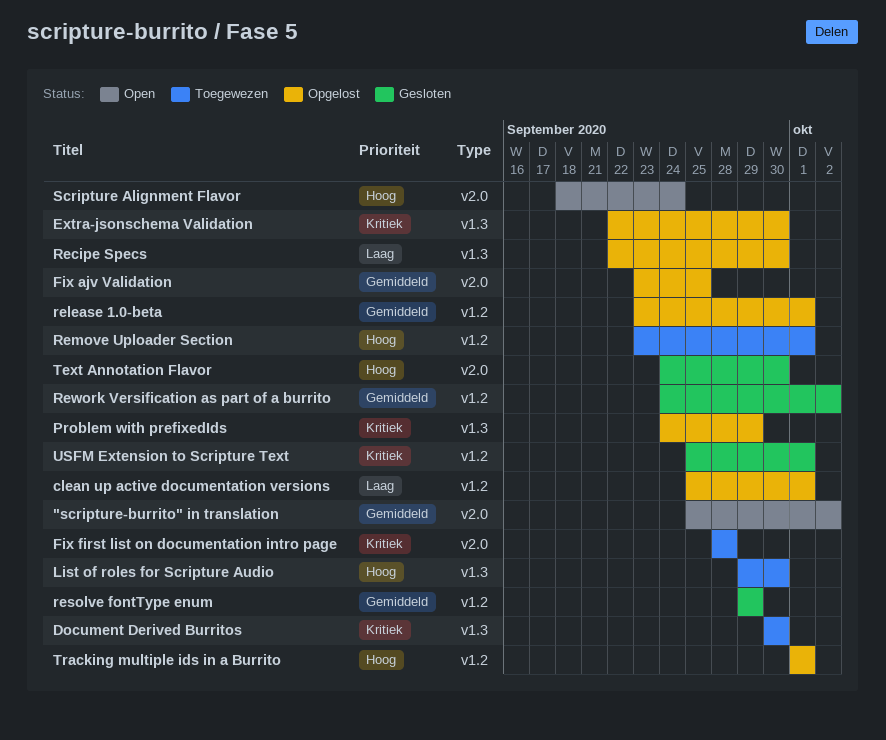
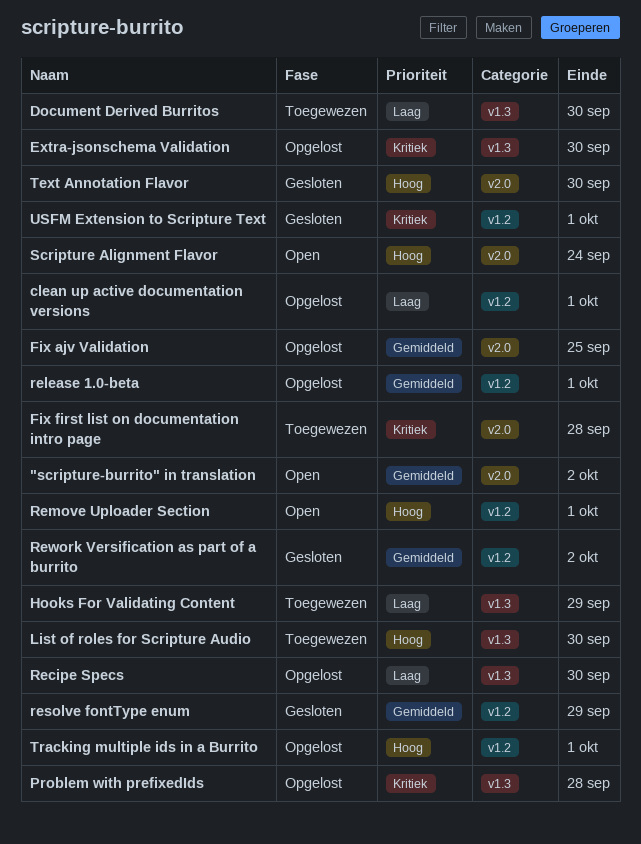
Document Derived Burritos, priority: Kritiek -> Laag
Hooks For Validating Content: none -> present
Problem with prefixedIds, due: Sep 29 -> Sep 28
Remove Uploader Section, status: Toegewezen -> Open

